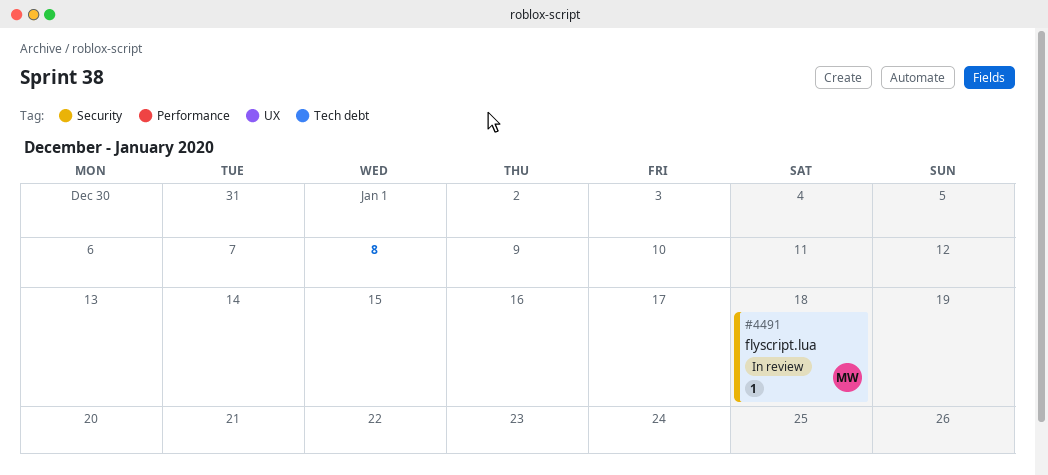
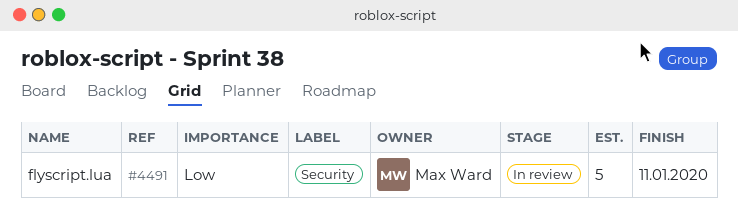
#4491, estimate: 1 -> 5
#4491, due: Jan 18 -> Jan 11

